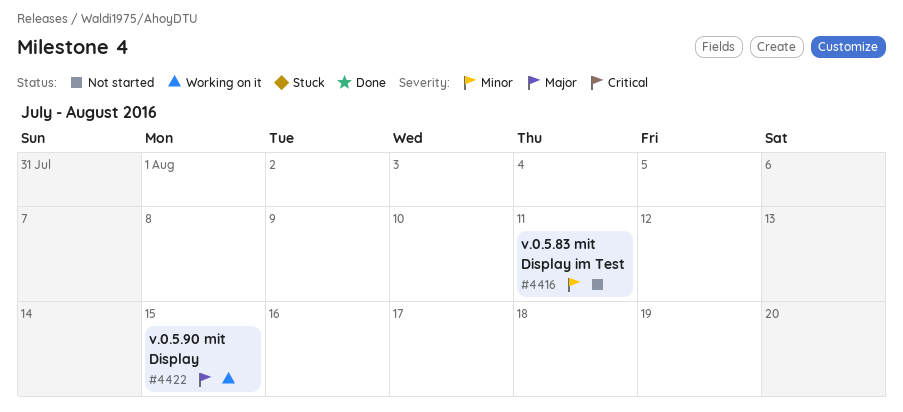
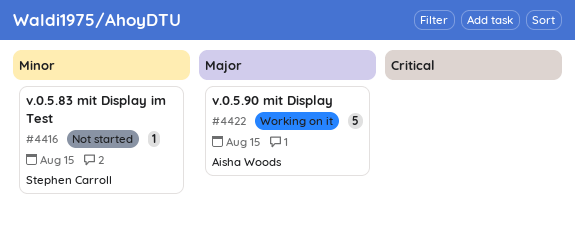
#4416, due: Aug 11 -> Aug 15

